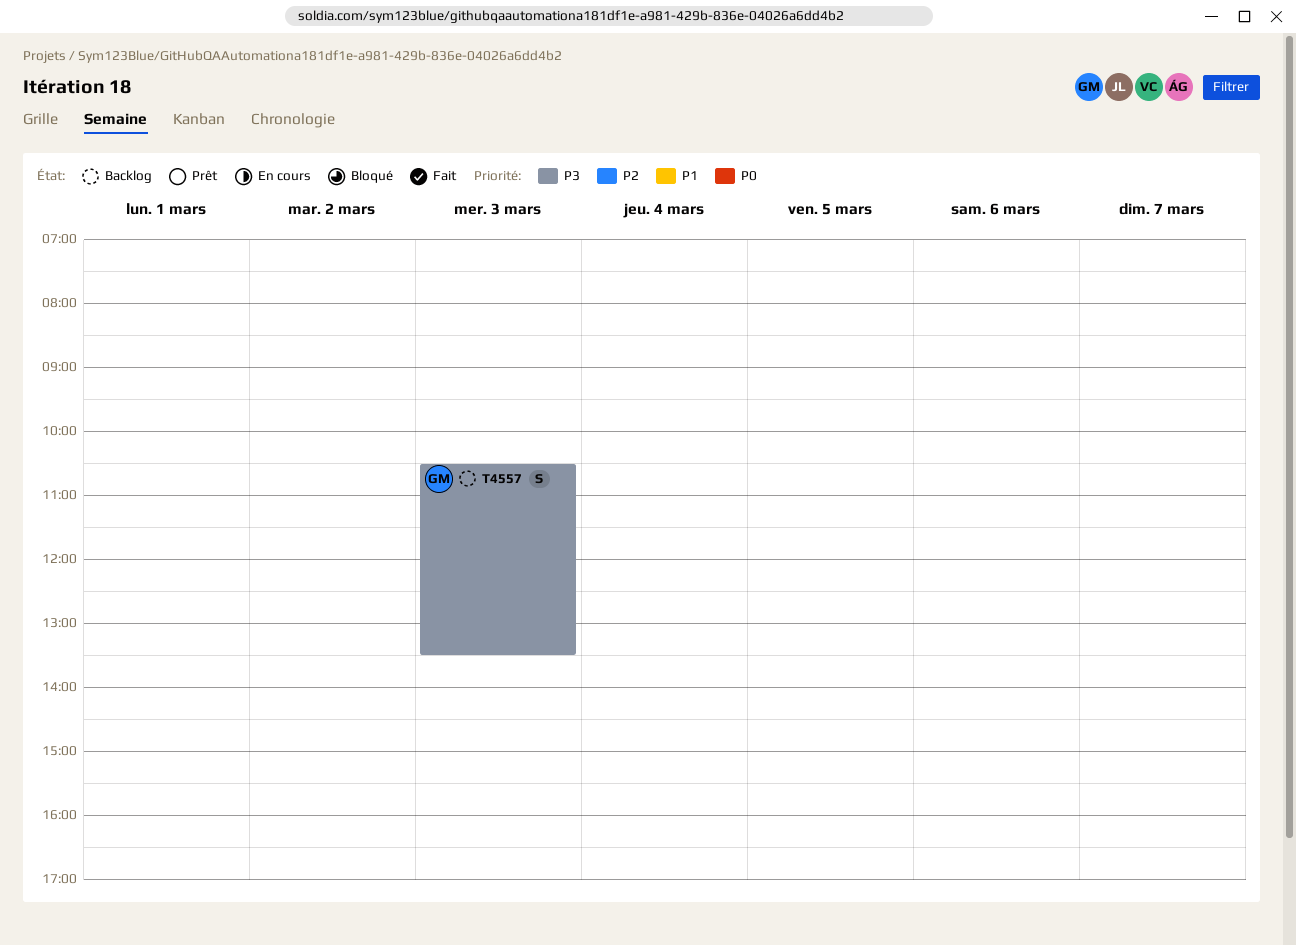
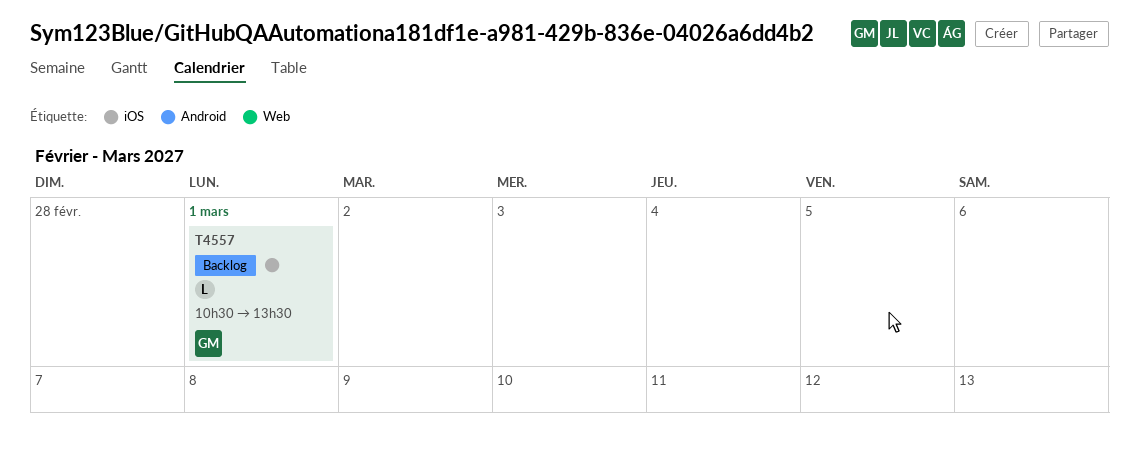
T4557, estimate: S -> L
T4557, day: Mar 3 -> Mar 1

